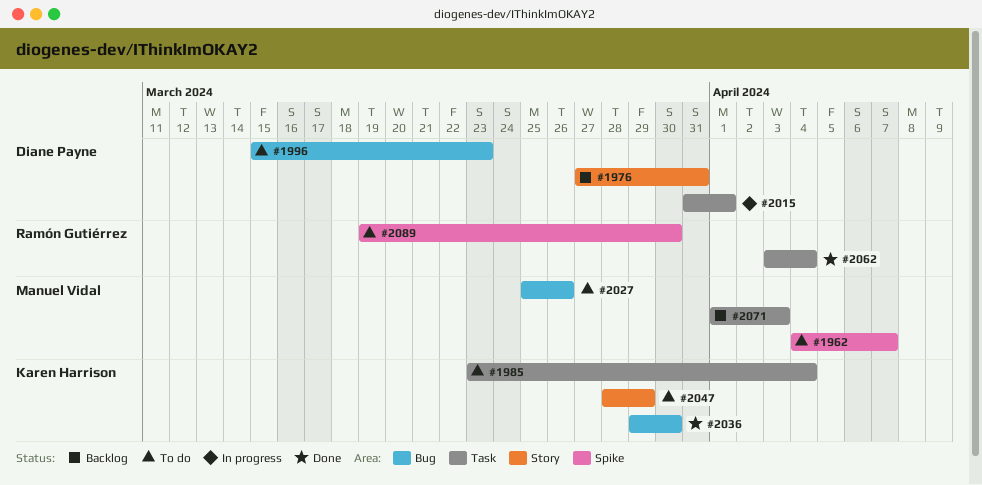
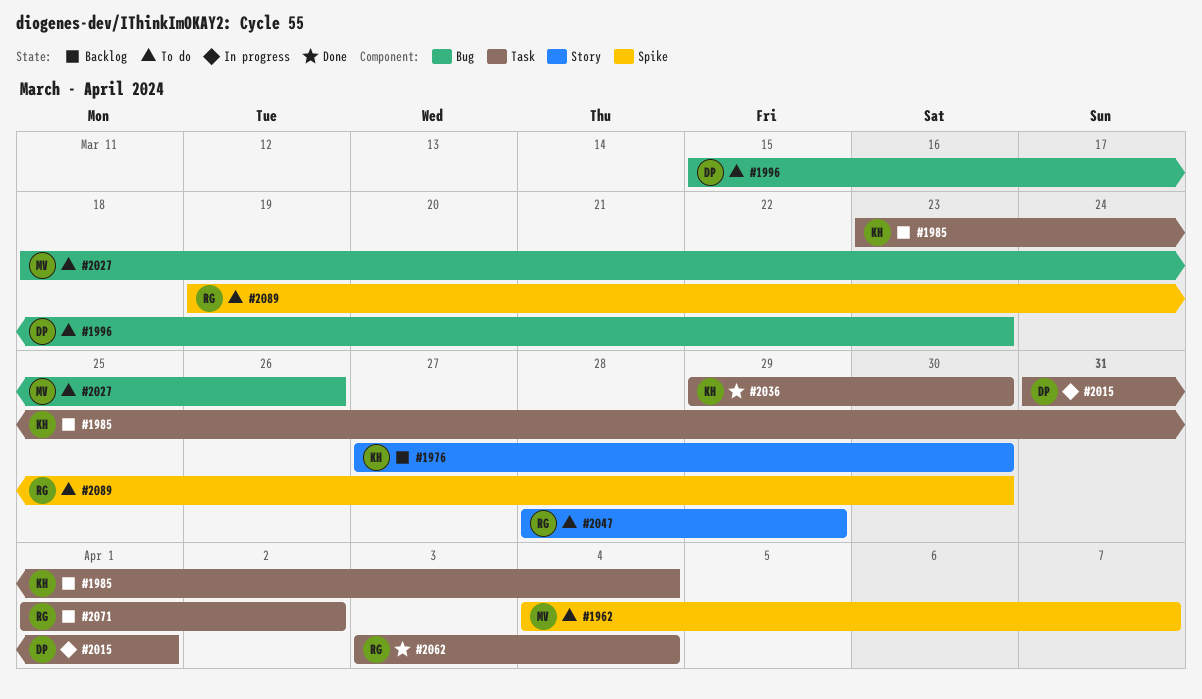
#1976, owner: Diane Payne -> Karen Harrison
#1976, due: Mar 31 -> Mar 30
#1985, status: To do -> Backlog
#2027, start: Mar 25 -> Mar 18
#2036, label: Bug -> Task
#2047, owner: Karen Harrison -> Ramón Gutiérrez
#2071, owner: Manuel Vidal -> Ramón Gutiérrez
#2071, due: Apr 3 -> Apr 2

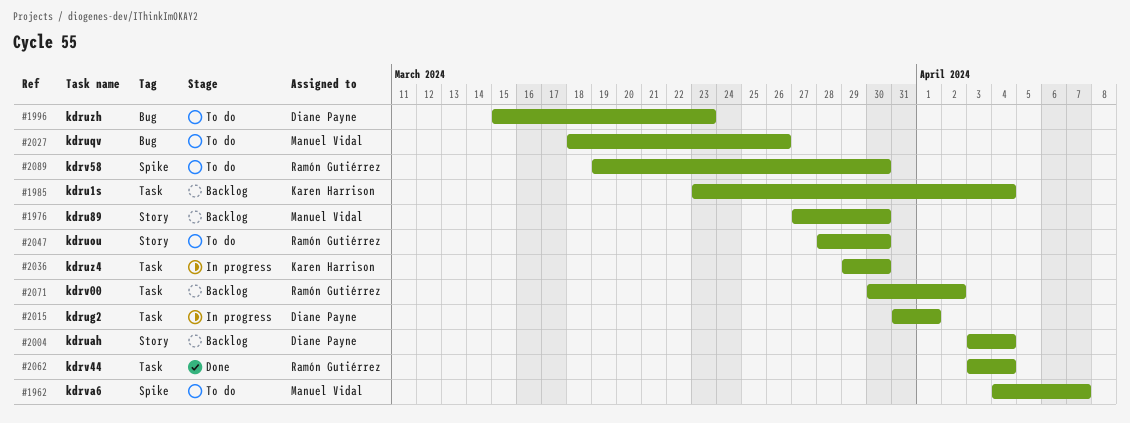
#1976, owner: Karen Harrison -> Manuel Vidal
#2004: none -> present
#2036, status: Done -> In progress
#2047, due: Mar 29 -> Mar 30
#2071, start: Apr 1 -> Mar 30

